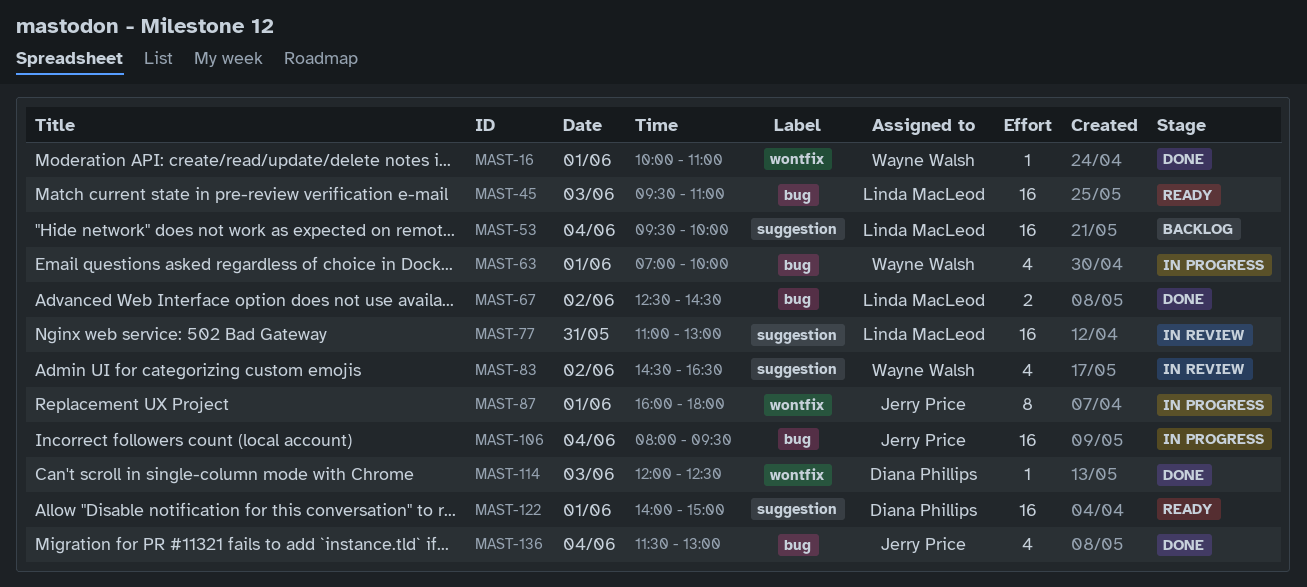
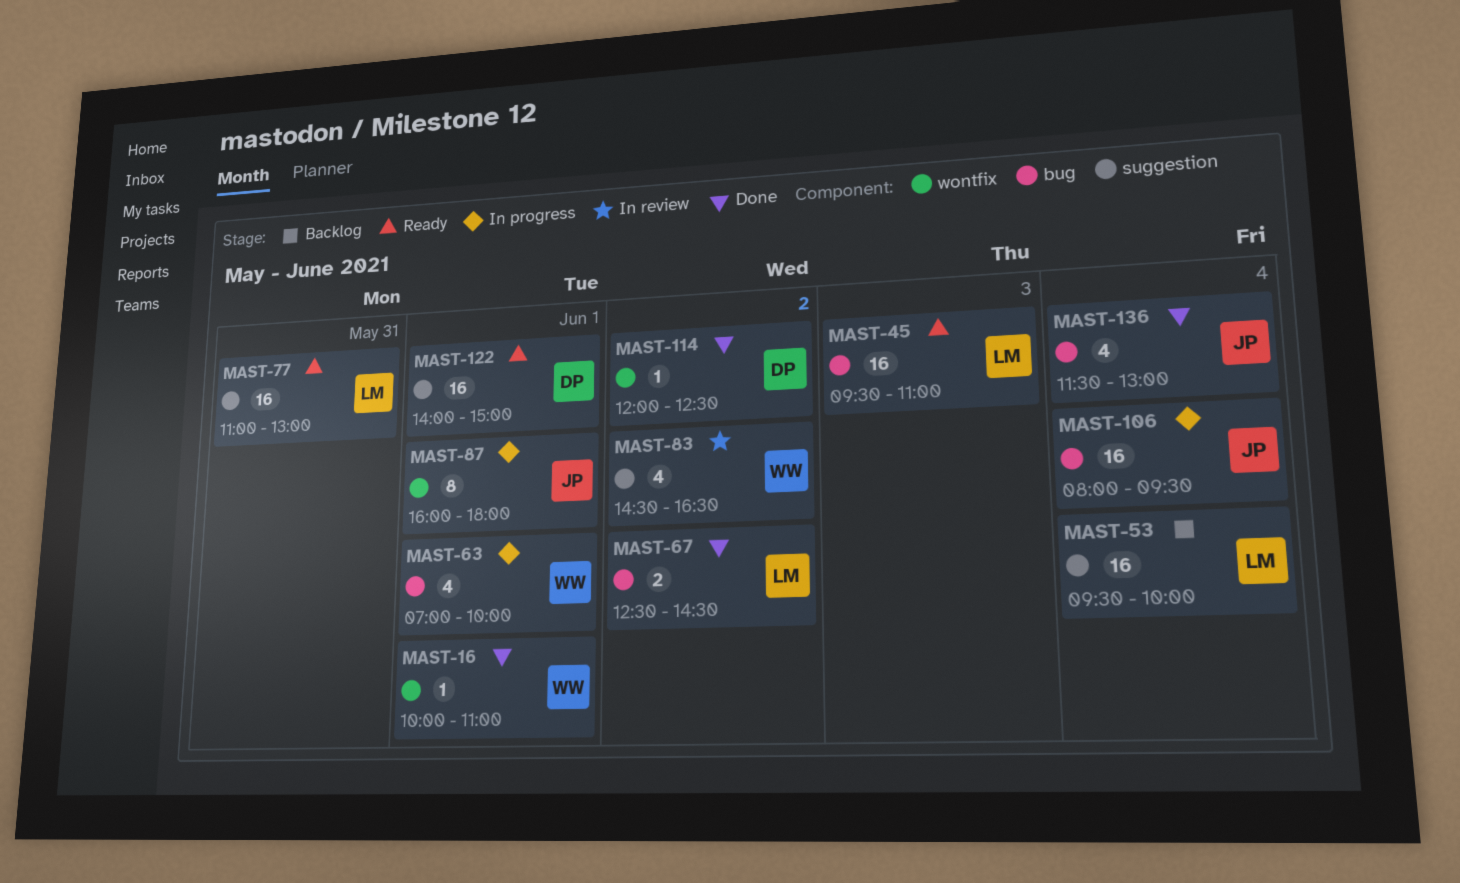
MAST-77, status: In review -> Ready
MAST-114, day: Jun 3 -> Jun 2

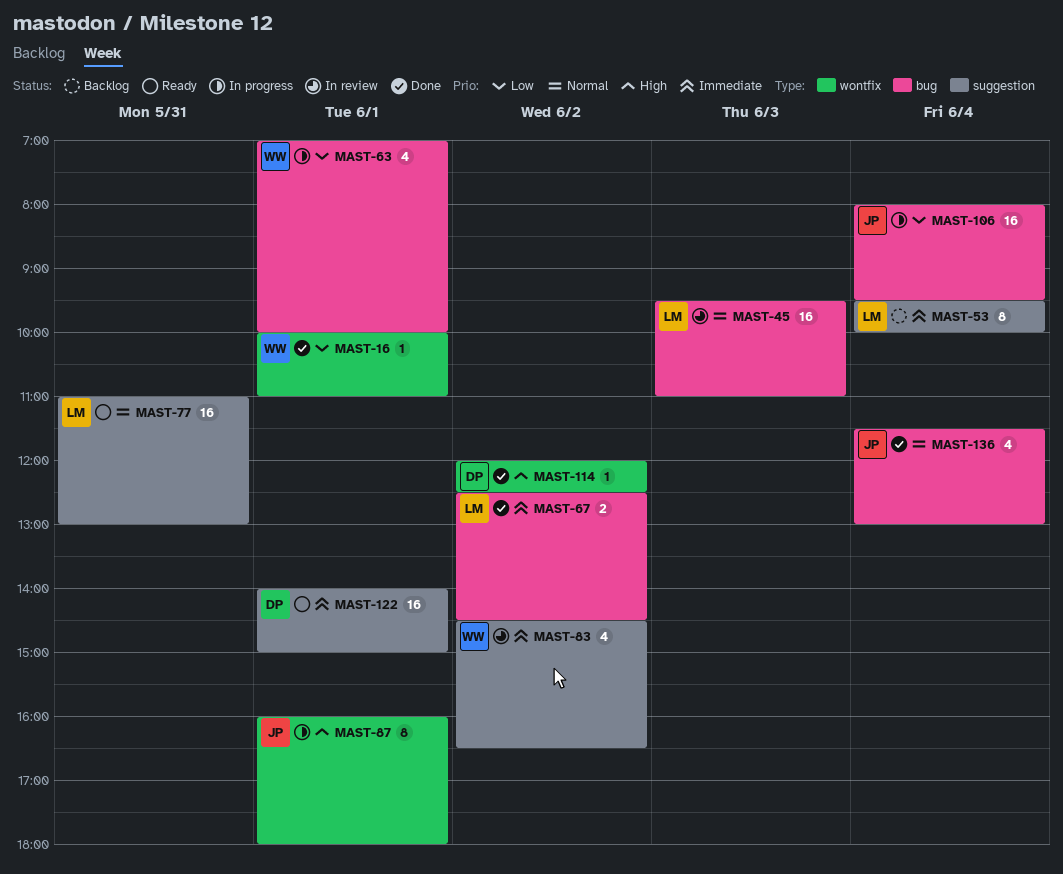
MAST-45, status: Ready -> In review
MAST-53, estimate: 16 -> 8

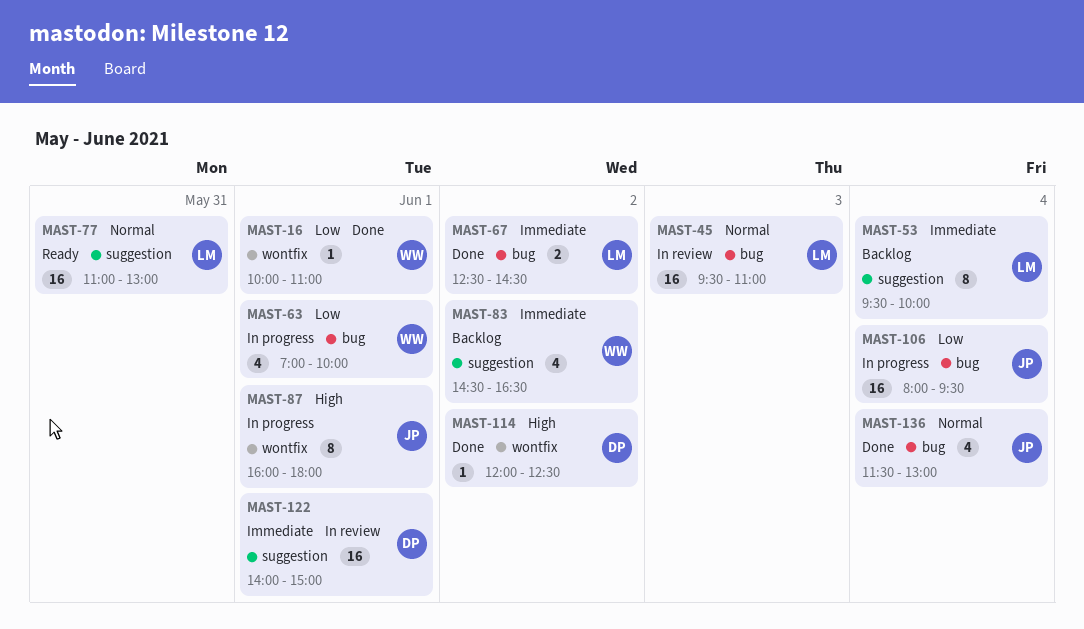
MAST-83, status: In review -> Backlog
MAST-122, status: Ready -> In review

